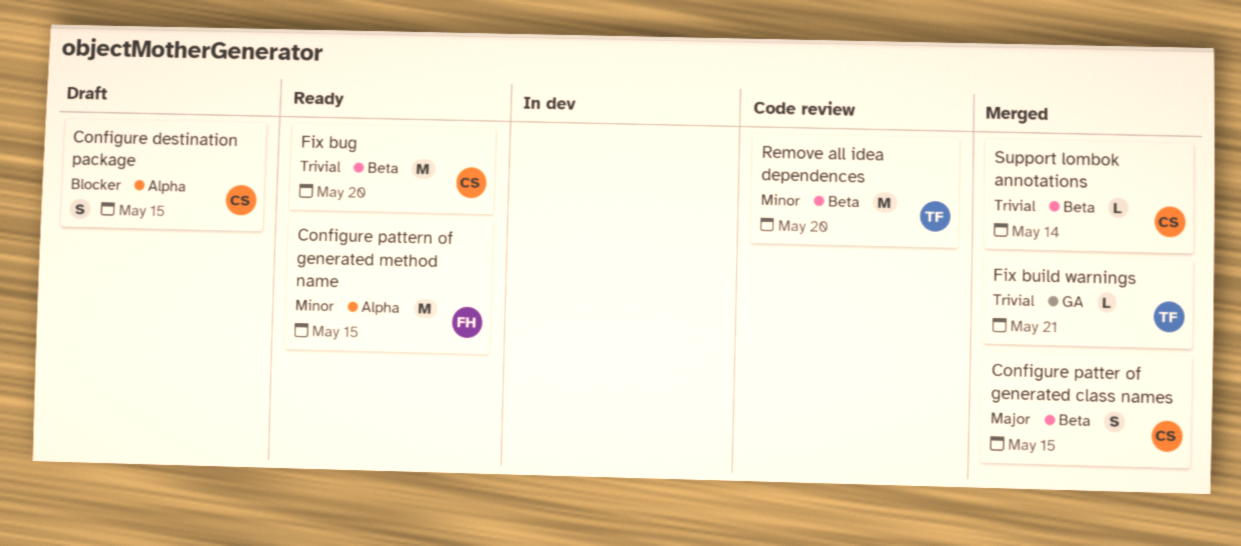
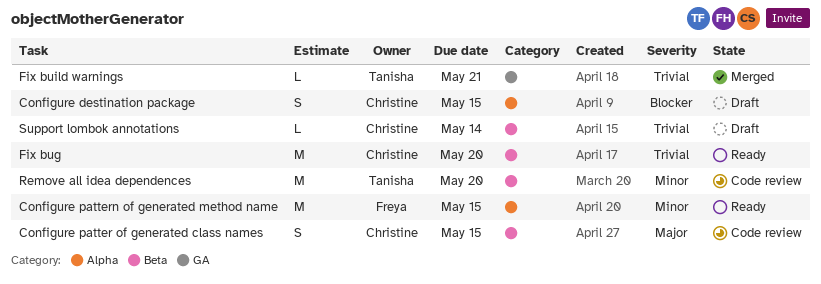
Configure patter of generated class names, status: Merged -> Code review
Support lombok annotations, status: Merged -> Draft

